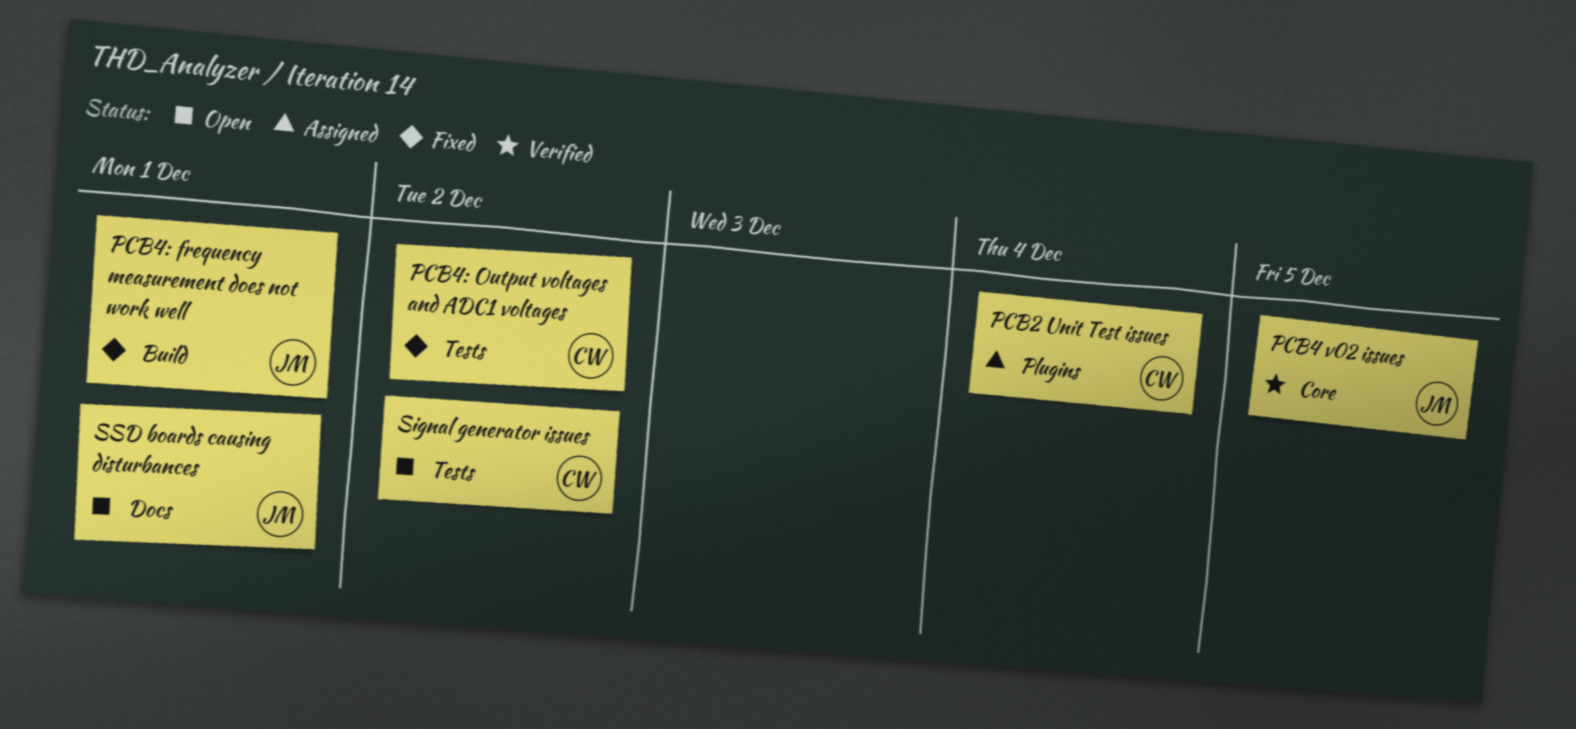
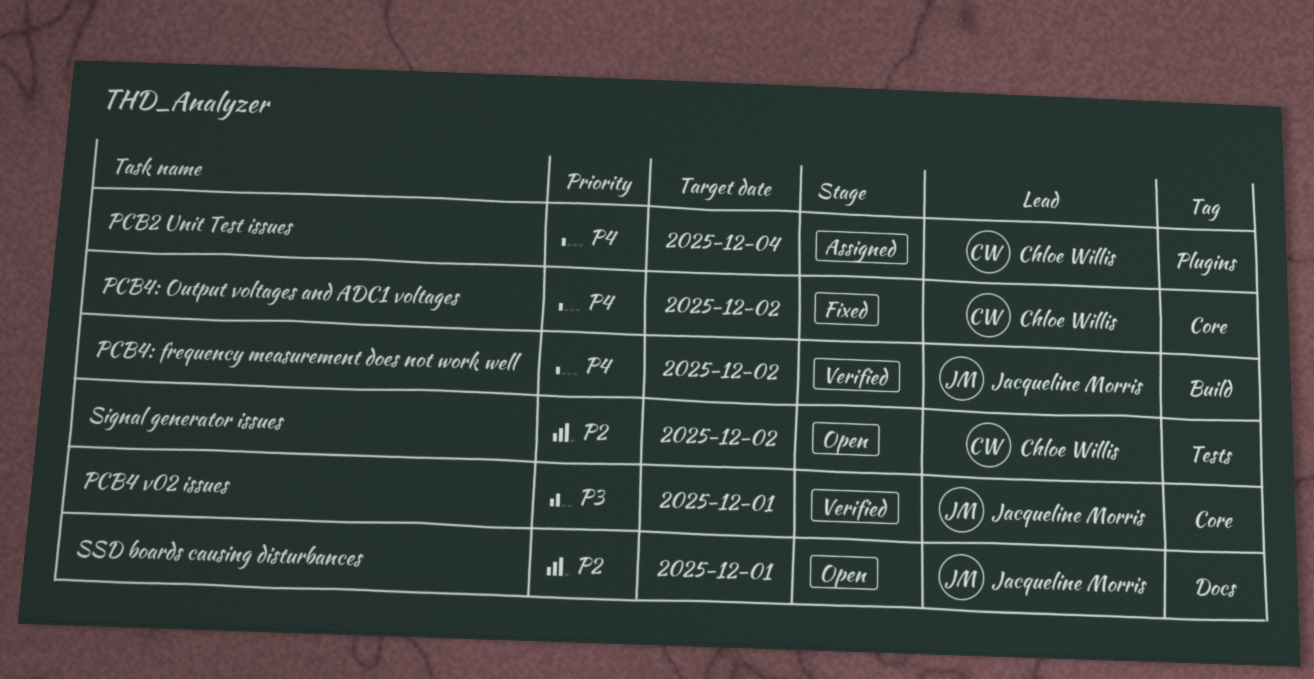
PCB4 v02 issues, due: Dec 5 -> Dec 1
PCB4: frequency measurement does not work well, status: Fixed -> Verified
PCB4: frequency measurement does not work well, due: Dec 1 -> Dec 2
PCB4: Output voltages and ADC1 voltages, label: Tests -> Core

